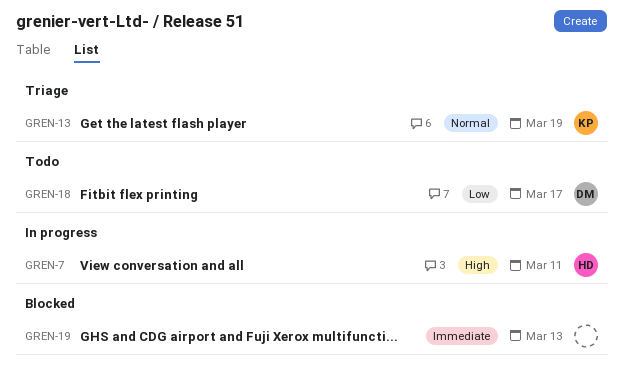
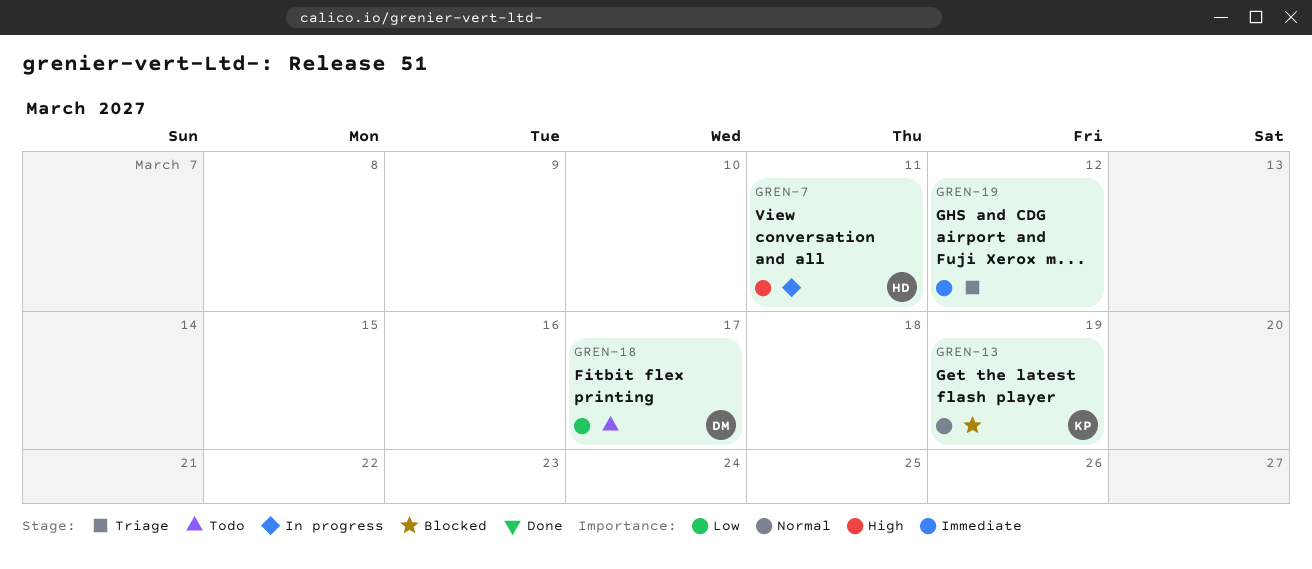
GREN-13, status: Triage -> Blocked
GREN-19, status: Blocked -> Triage
GREN-19, due: Mar 13 -> Mar 12

